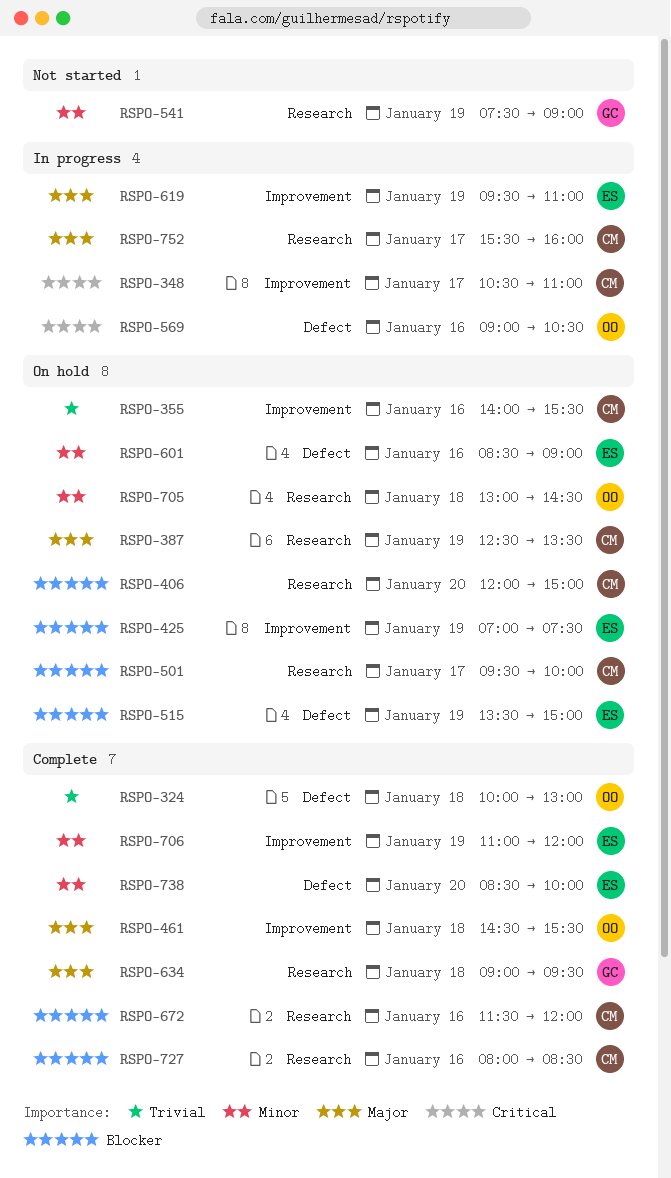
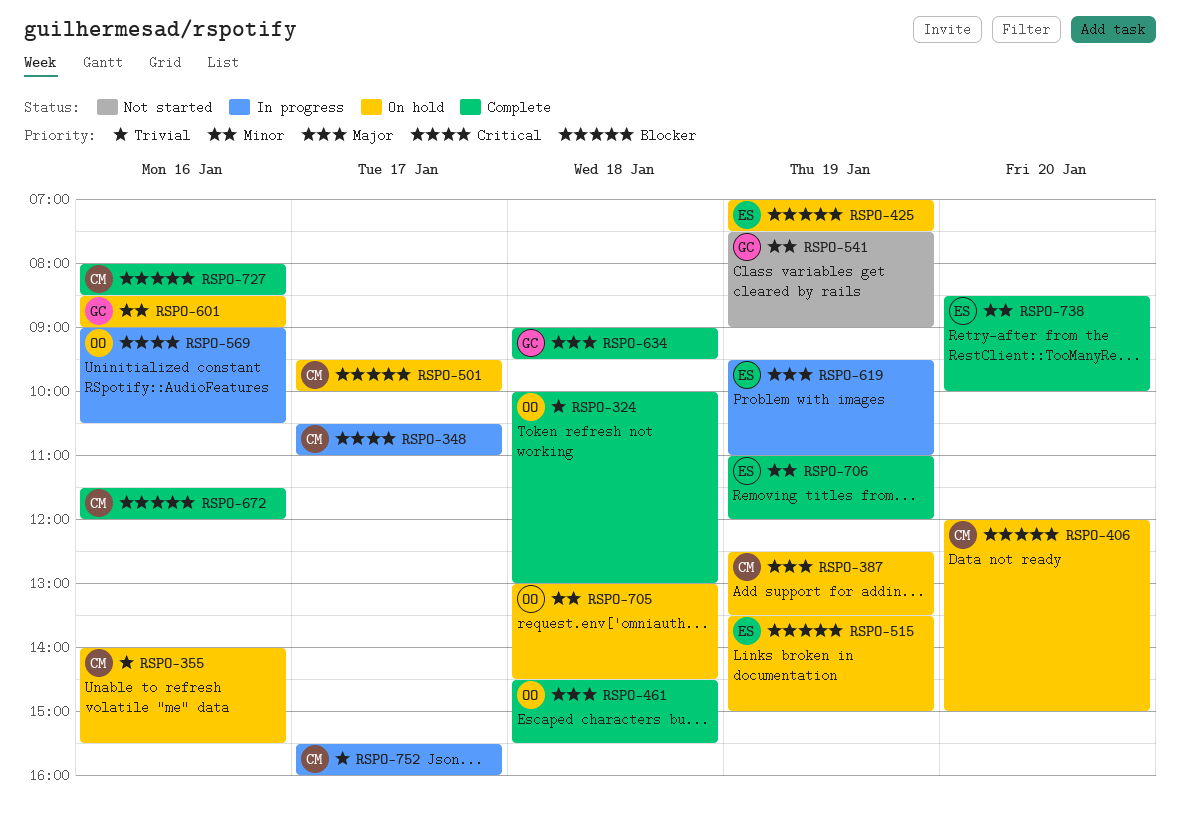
RSPO-601, owner: ES -> GC
RSPO-752, priority: Major -> Trivial

